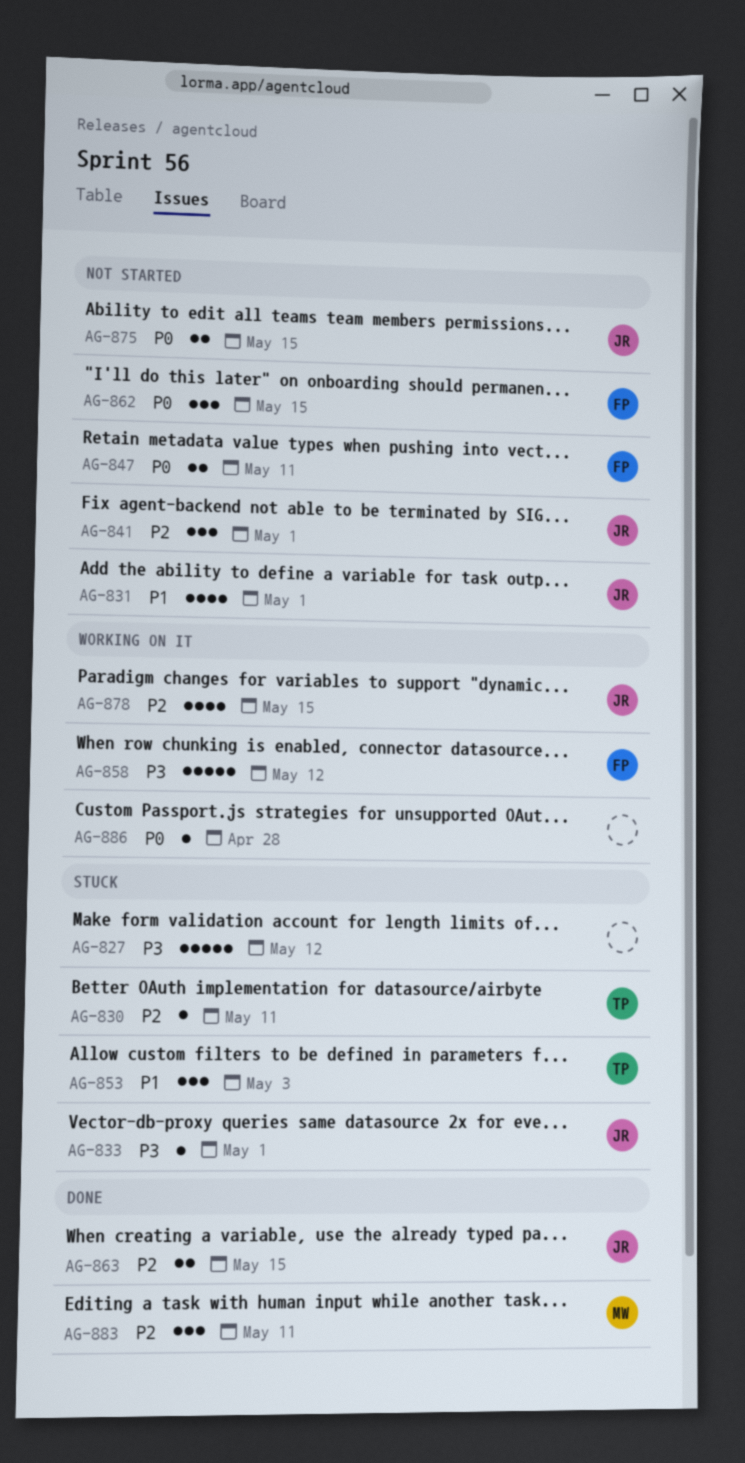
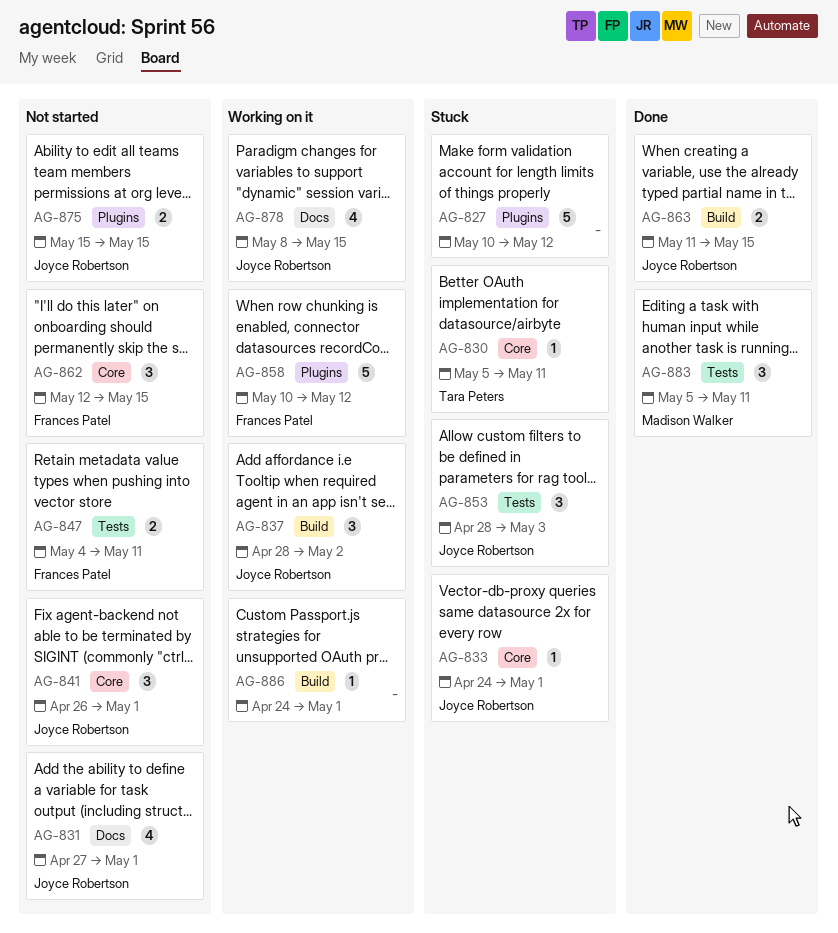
AG-837: none -> present
AG-853, owner: Tara Peters -> Joyce Robertson
AG-886, due: Apr 28 -> May 1

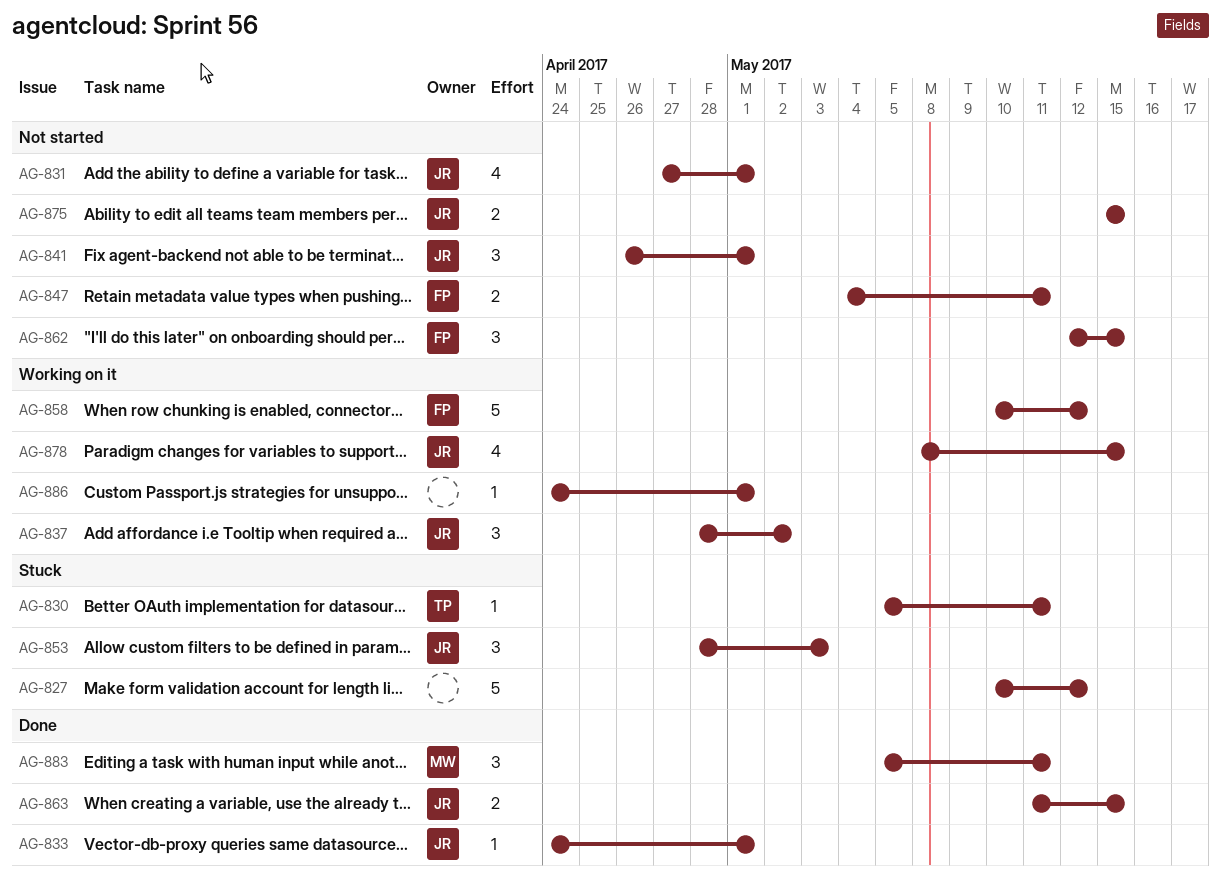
AG-833, status: Stuck -> Done

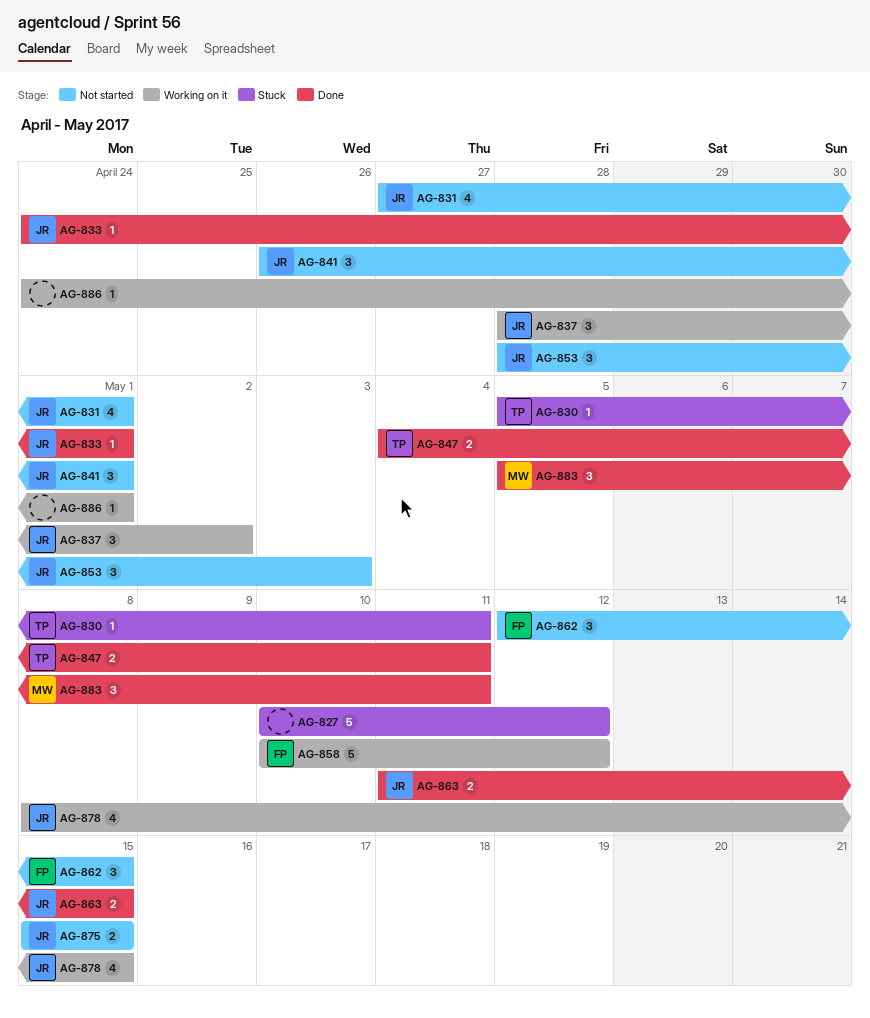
AG-847, status: Not started -> Done
AG-847, owner: FP -> TP
AG-853, status: Stuck -> Not started

